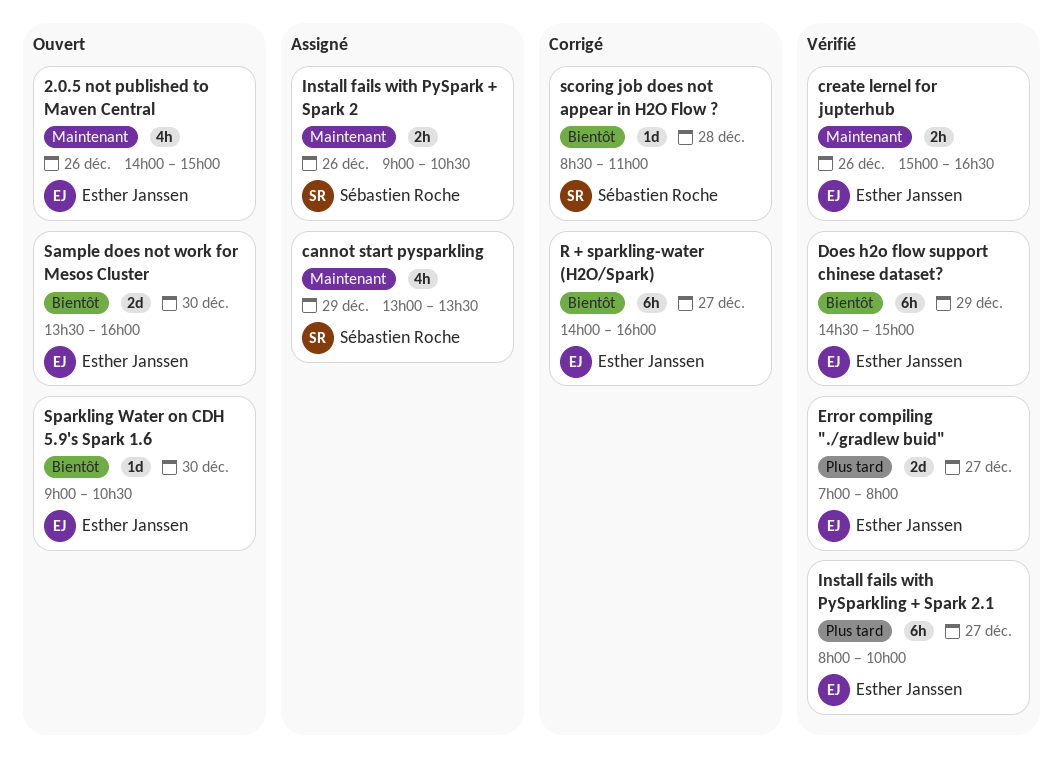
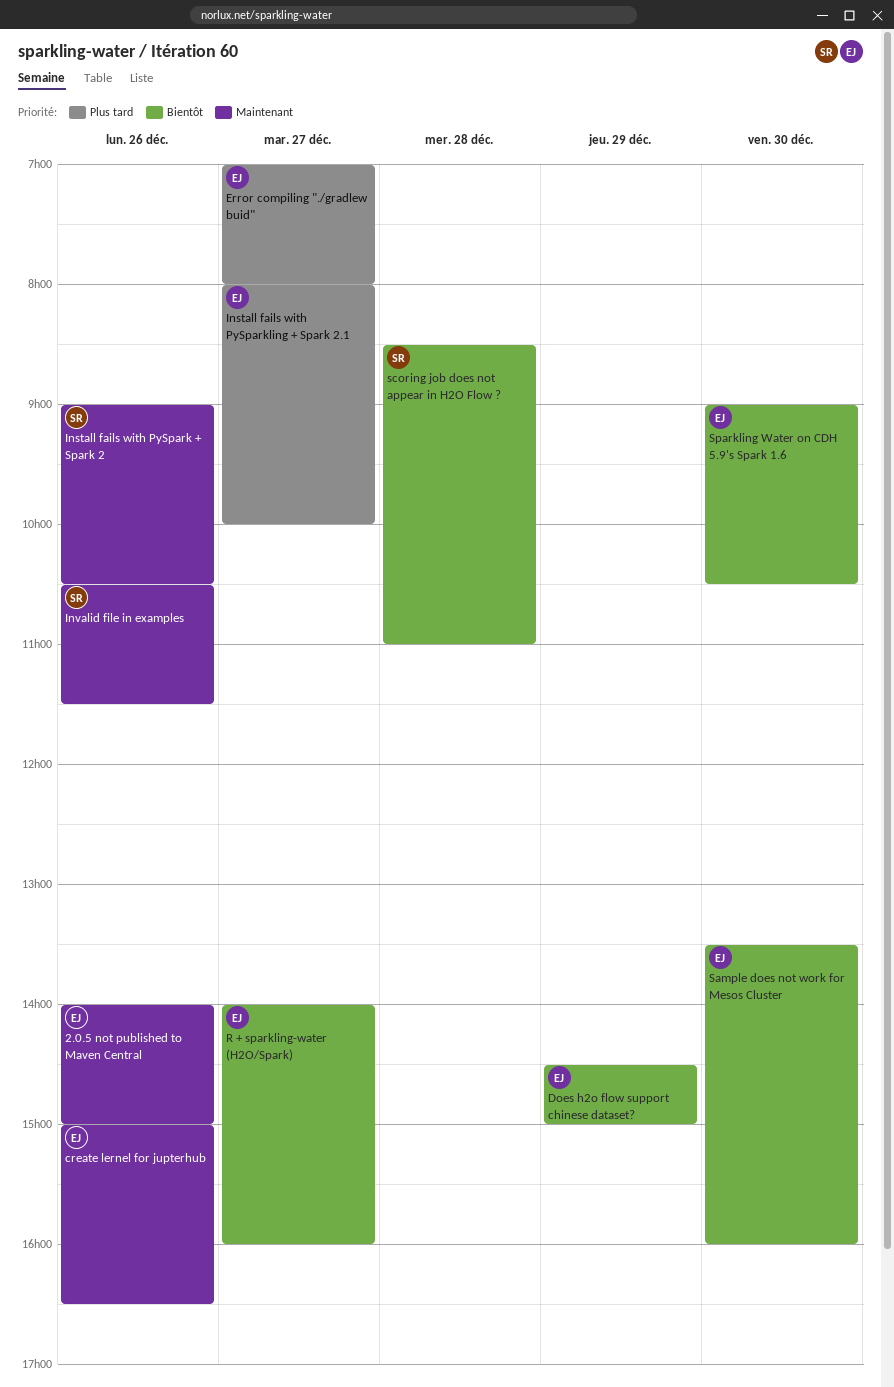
cannot start pysparkling: present -> none
Invalid file in examples: none -> present

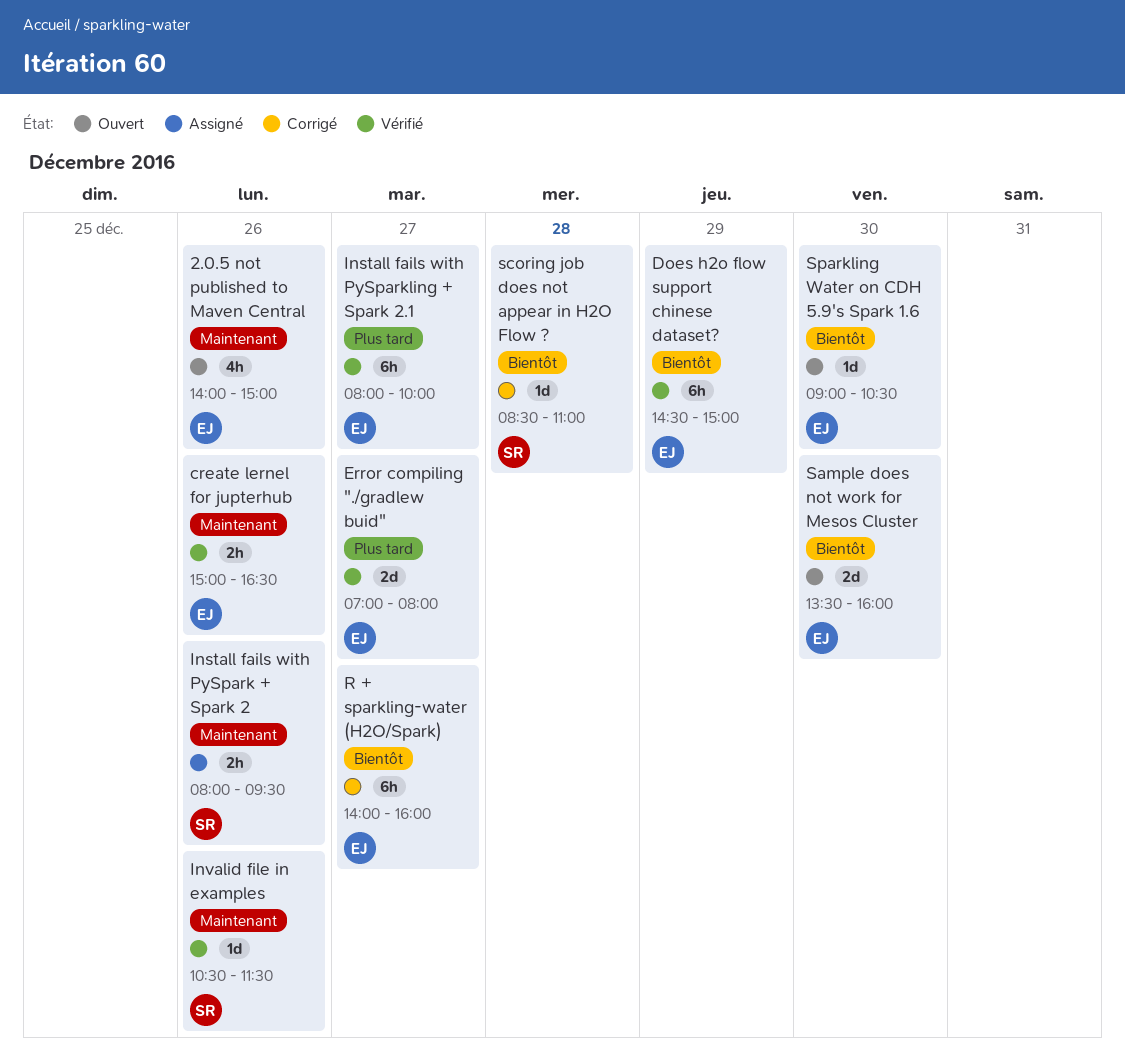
Install fails with PySpark + Spark 2, begins: 09:00 -> 08:00
Install fails with PySpark + Spark 2, ends: 10:30 -> 09:30

